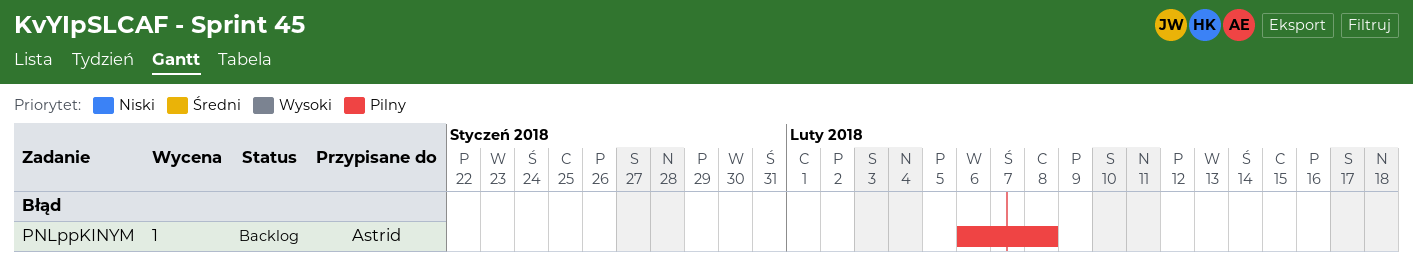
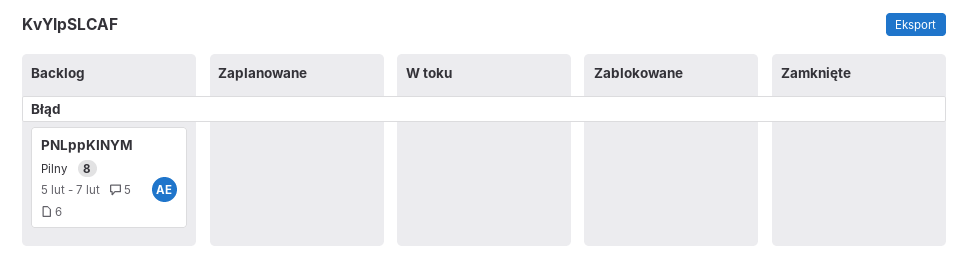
PNLppKINYM, estimate: 1 -> 8
PNLppKINYM, start: Feb 6 -> Feb 5
PNLppKINYM, due: Feb 8 -> Feb 7

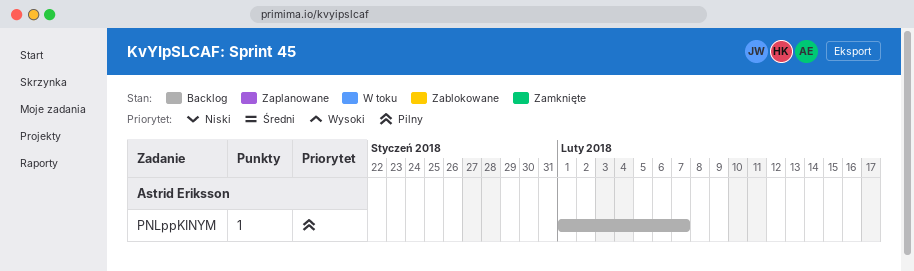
PNLppKINYM, estimate: 8 -> 1
PNLppKINYM, start: Feb 5 -> Feb 1

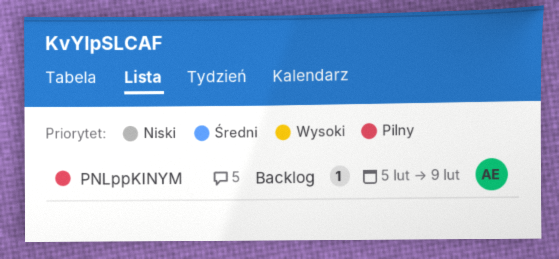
PNLppKINYM, start: Feb 1 -> Feb 5
PNLppKINYM, due: Feb 7 -> Feb 9

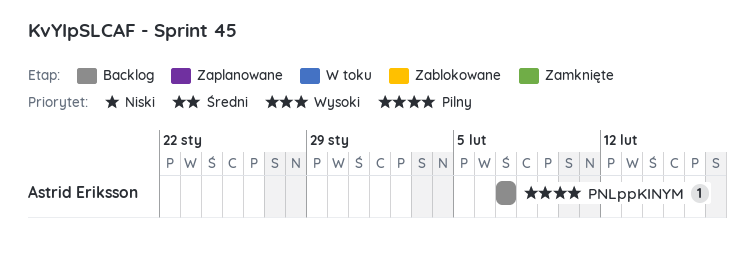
PNLppKINYM, start: Feb 5 -> Feb 7
PNLppKINYM, due: Feb 9 -> Feb 7

